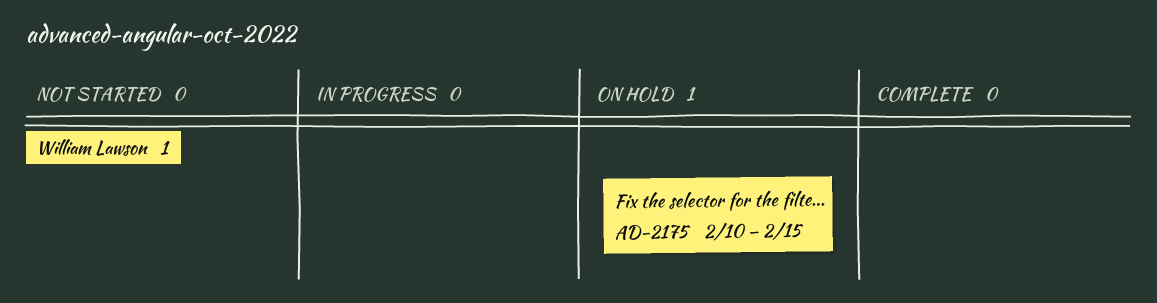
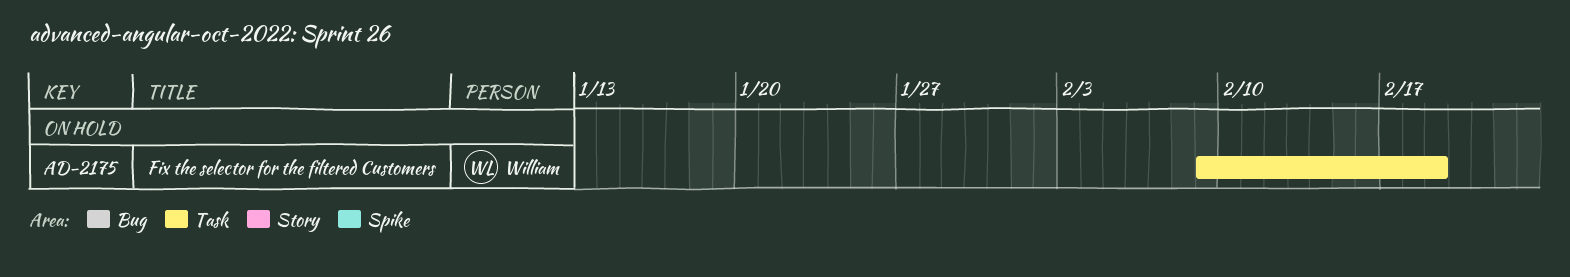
AD-2175, start: Feb 10 -> Feb 9
AD-2175, due: Feb 15 -> Feb 19

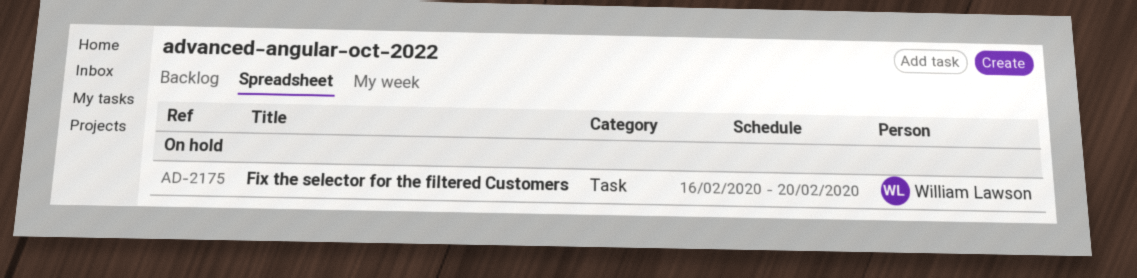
AD-2175, start: Feb 9 -> Feb 16
AD-2175, due: Feb 19 -> Feb 20

